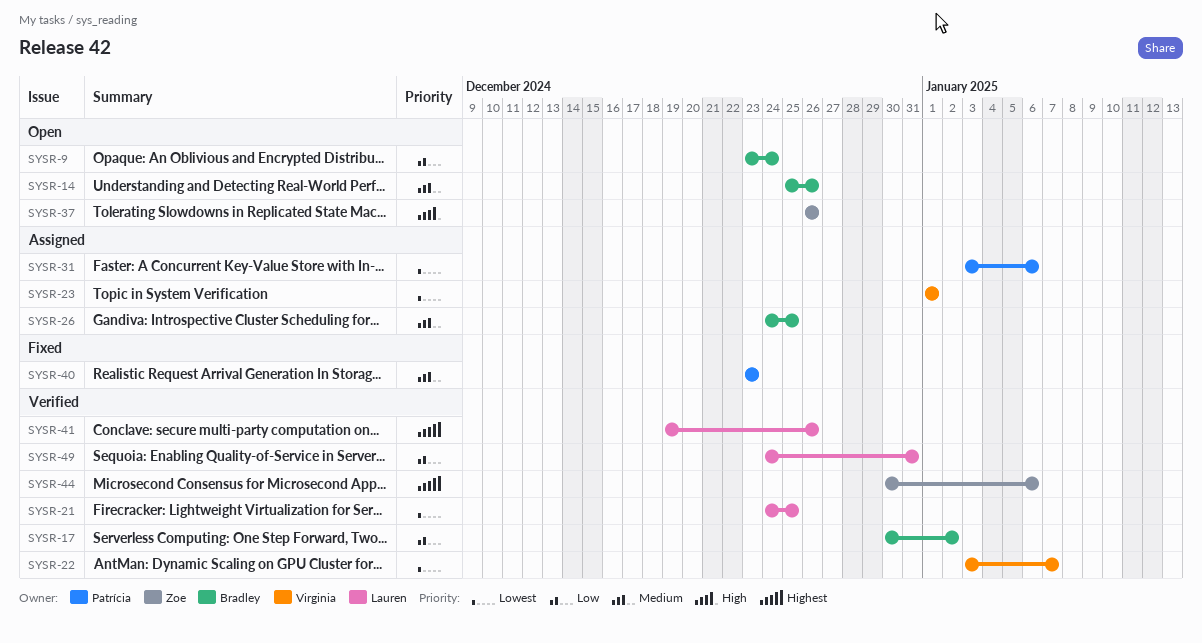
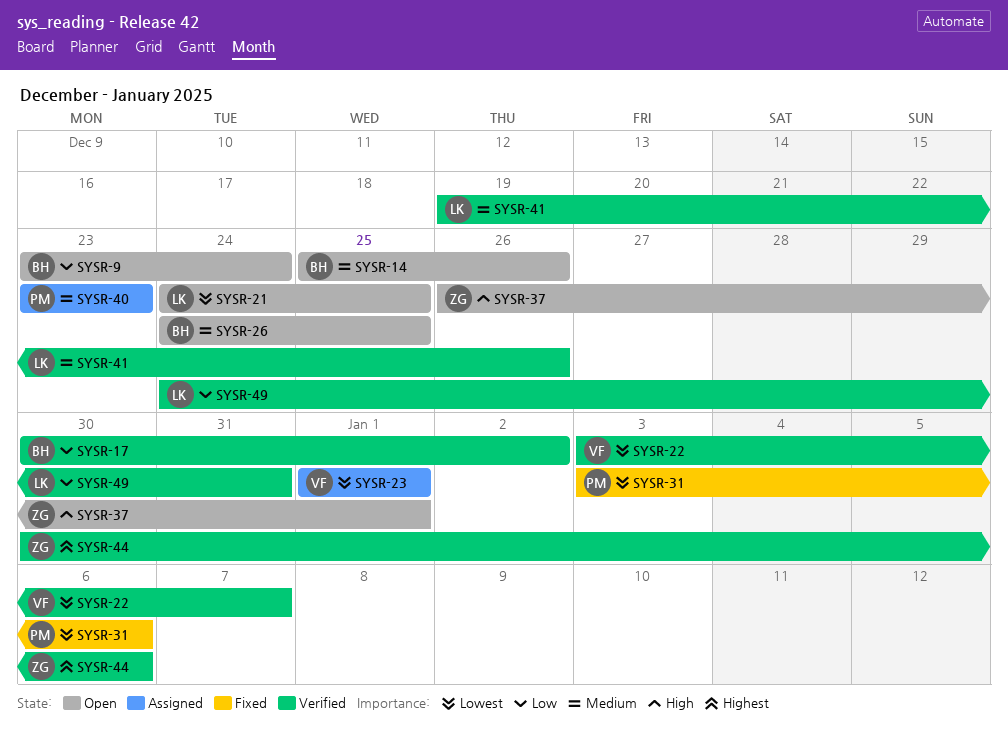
SYSR-21, status: Verified -> Open
SYSR-26, status: Assigned -> Open
SYSR-31, status: Assigned -> Fixed
SYSR-37, due: Dec 26 -> Jan 1
SYSR-40, status: Fixed -> Assigned
SYSR-41, priority: Highest -> Medium

